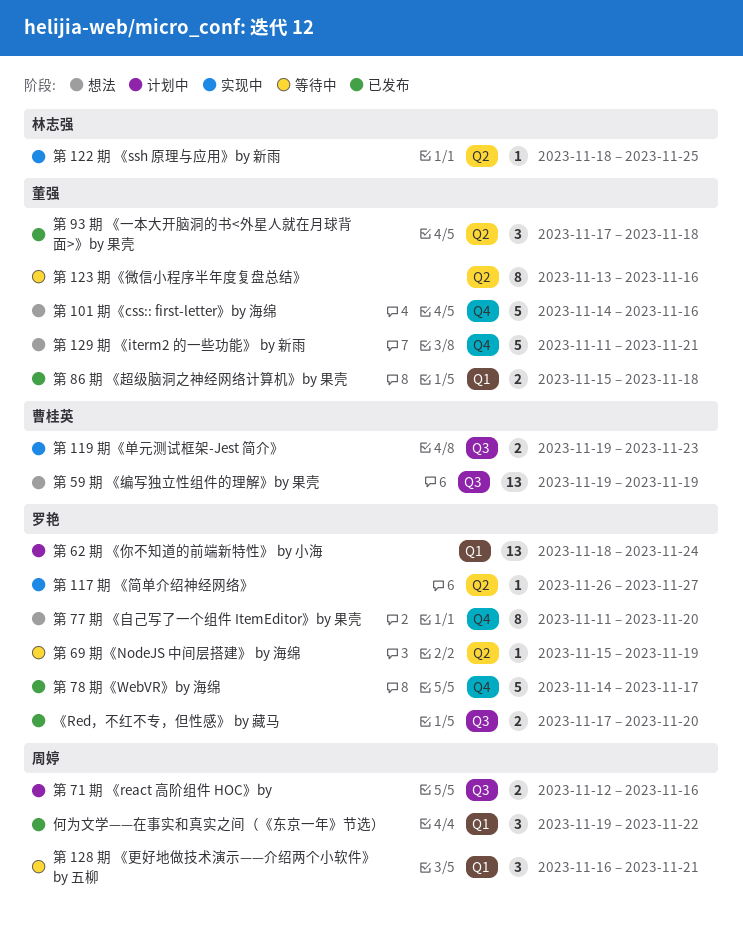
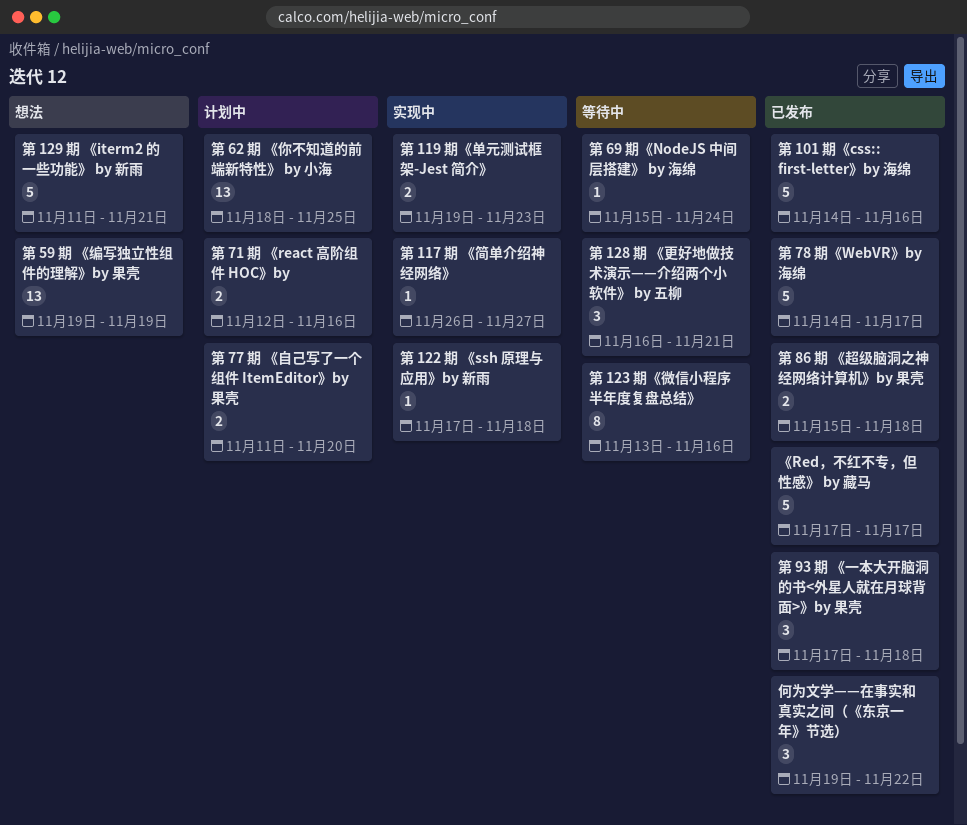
《Red，不红不专，但性感》 by 藏马, estimate: 2 -> 5
《Red，不红不专，但性感》 by 藏马, due: Nov 20 -> Nov 17
第 101 期《css:: first-letter》by 海绵, status: 想法 -> 已发布
第 122 期 《ssh 原理与应用》by 新雨, start: Nov 18 -> Nov 17
第 122 期 《ssh 原理与应用》by 新雨, due: Nov 25 -> Nov 18
第 62 期 《你不知道的前端新特性》 by 小海, due: Nov 24 -> Nov 25
第 69 期《NodeJS 中间层搭建》 by 海绵, due: Nov 19 -> Nov 24
第 77 期 《自己写了一个组件 ItemEditor》by 果壳, status: 想法 -> 计划中
第 77 期 《自己写了一个组件 ItemEditor》by 果壳, estimate: 8 -> 2

